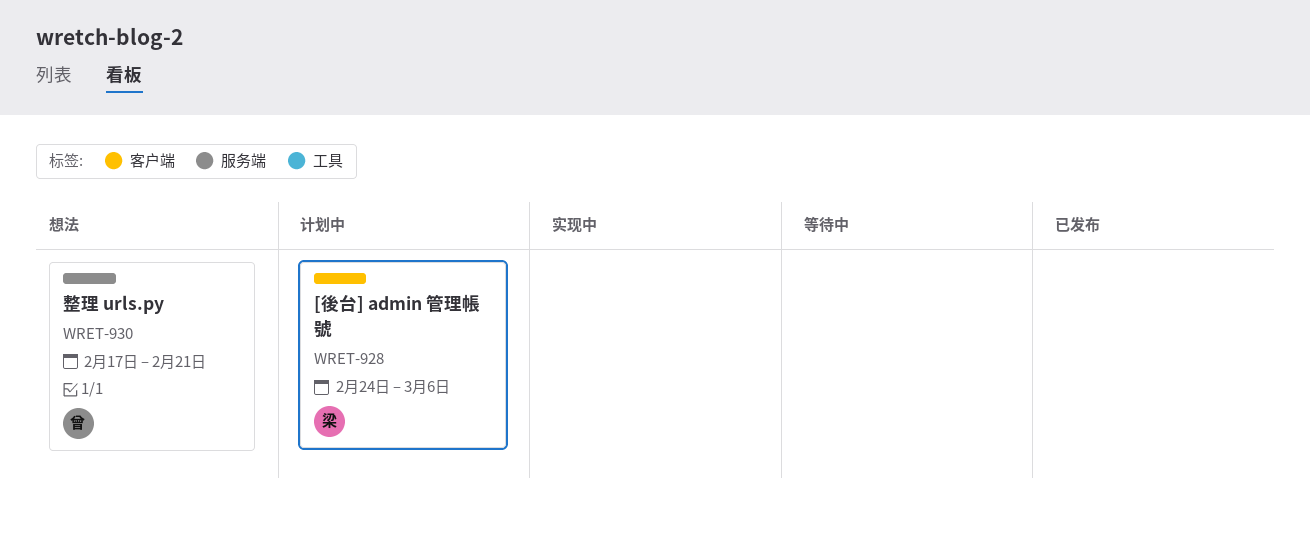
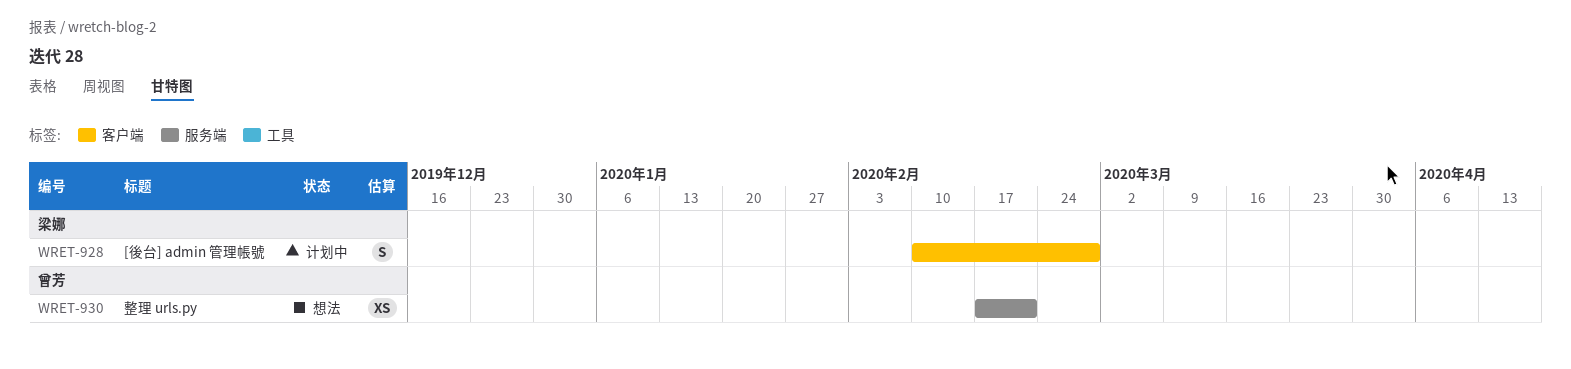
WRET-928, start: Feb 24 -> Feb 10
WRET-928, due: Mar 6 -> Feb 28

